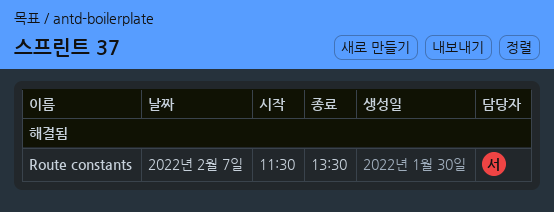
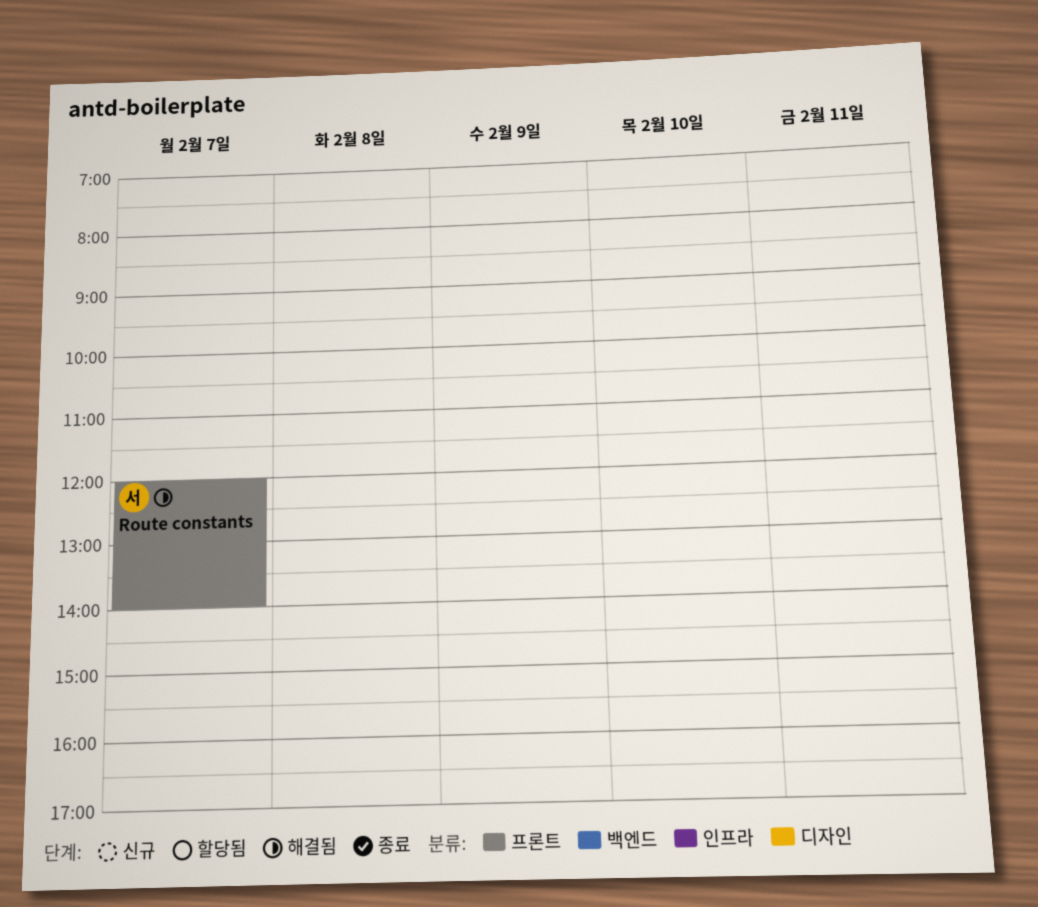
Route constants, begins: 11:30 -> 12:00
Route constants, ends: 13:30 -> 14:00

